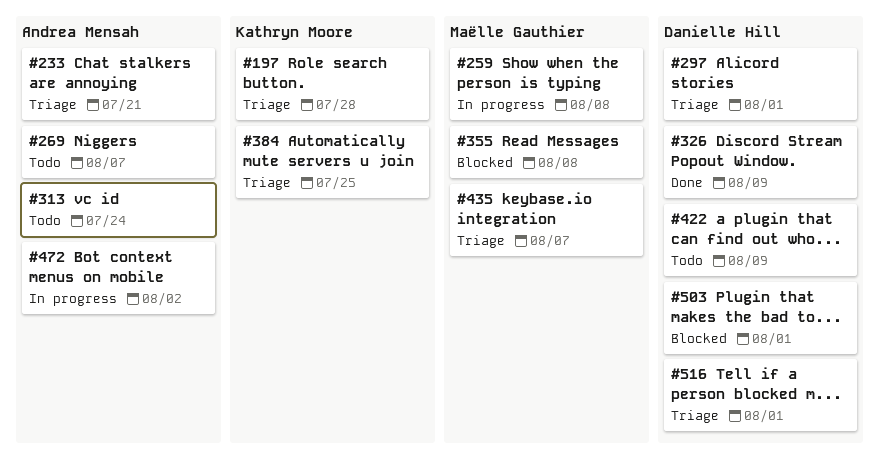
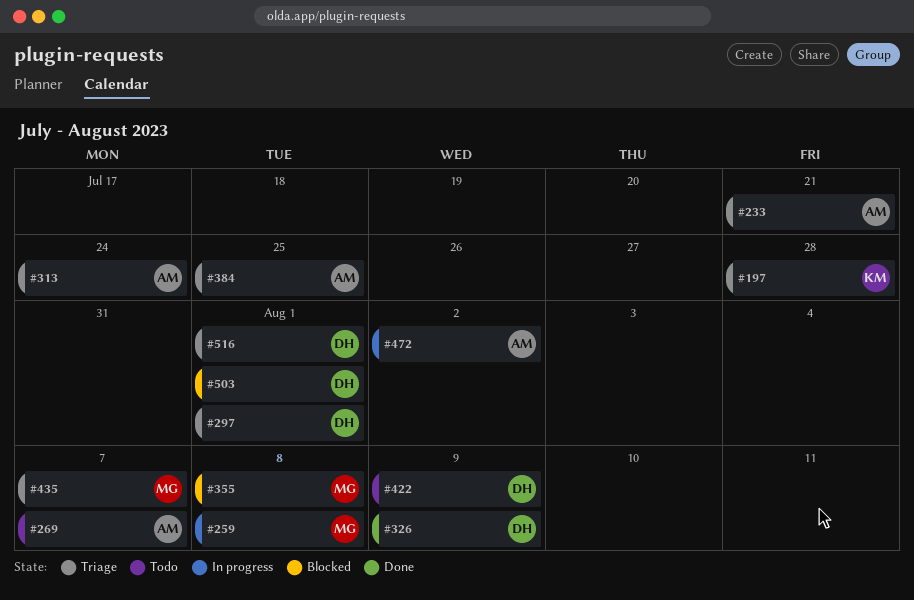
#313, status: Todo -> Triage
#384, owner: Kathryn Moore -> Andrea Mensah

